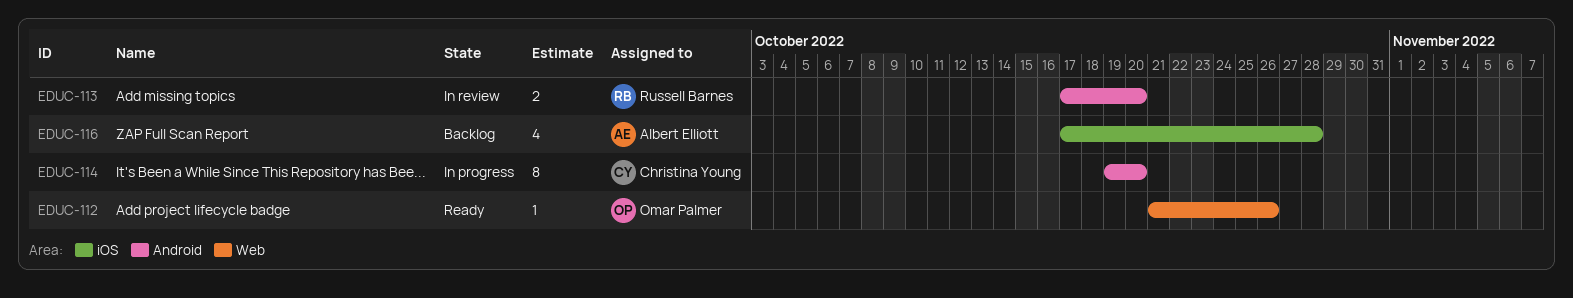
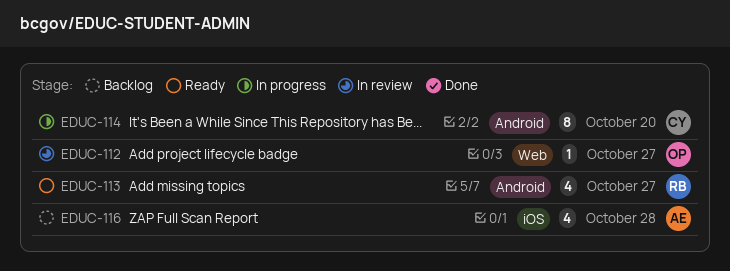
EDUC-112, status: Ready -> In review
EDUC-112, due: Oct 26 -> Oct 27
EDUC-113, status: In review -> Ready
EDUC-113, estimate: 2 -> 4
EDUC-113, due: Oct 20 -> Oct 27

